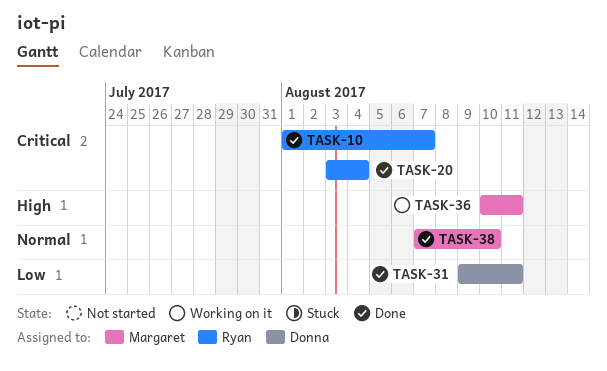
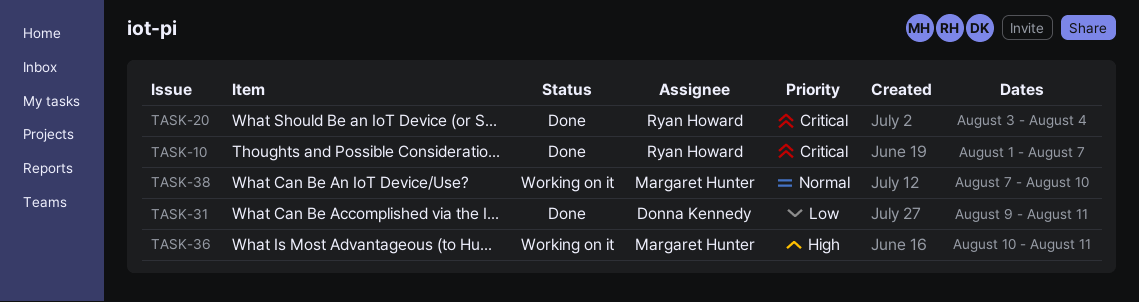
TASK-38, status: Done -> Working on it

